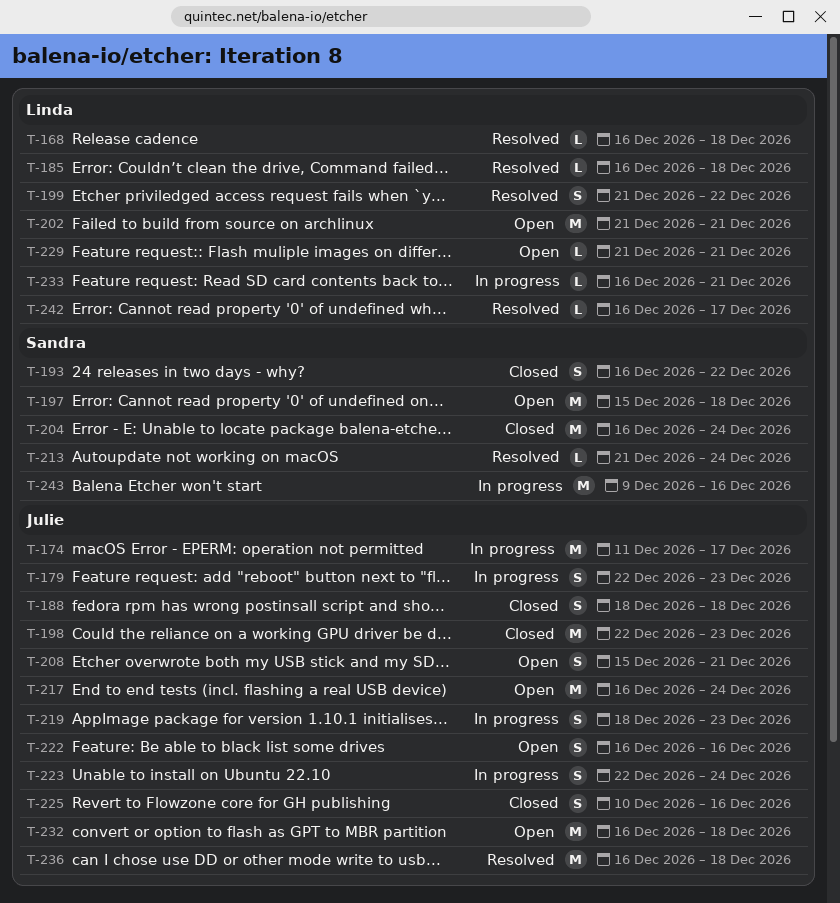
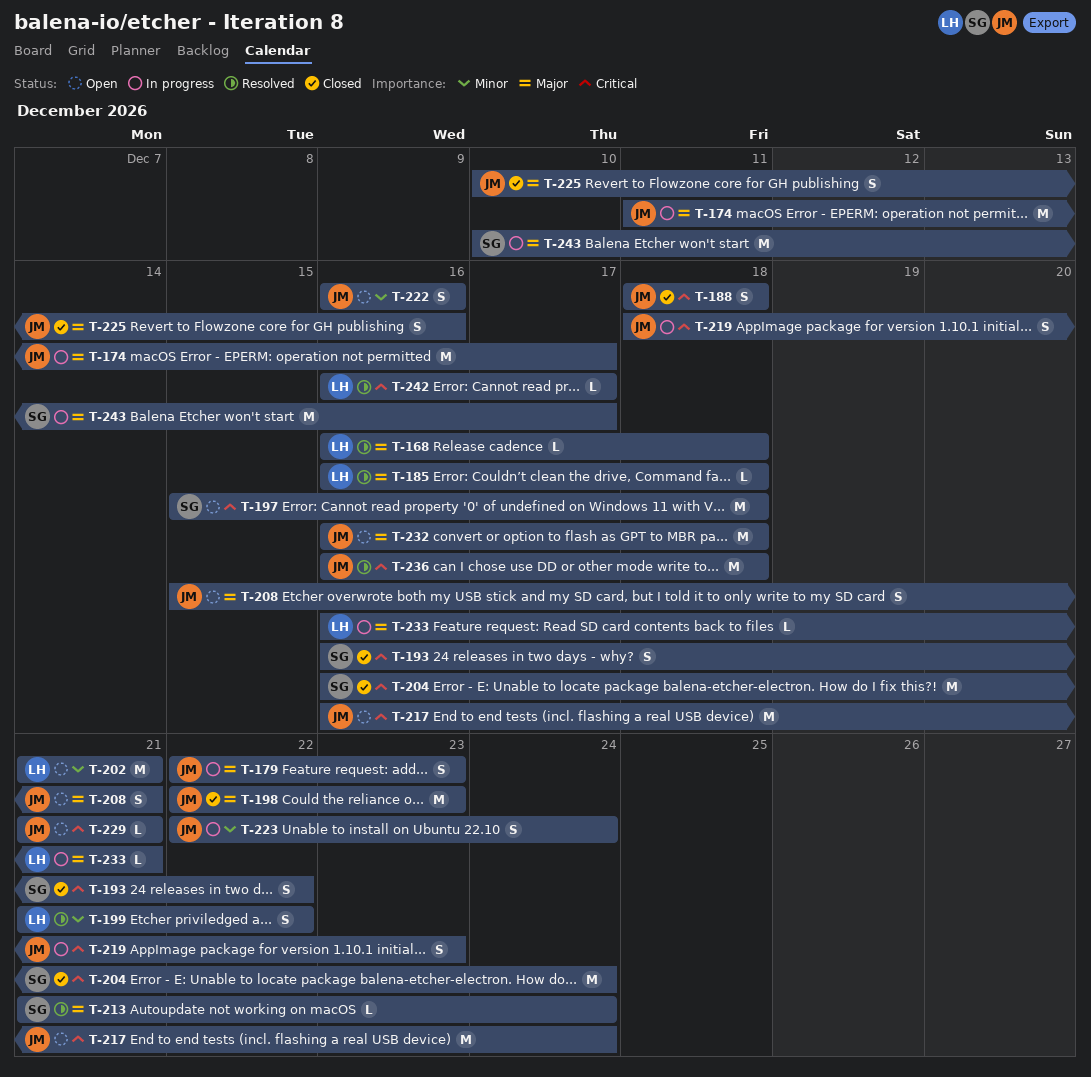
T-229, owner: Linda -> Julie
T-243, start: Dec 9 -> Dec 10
T-243, due: Dec 16 -> Dec 17

